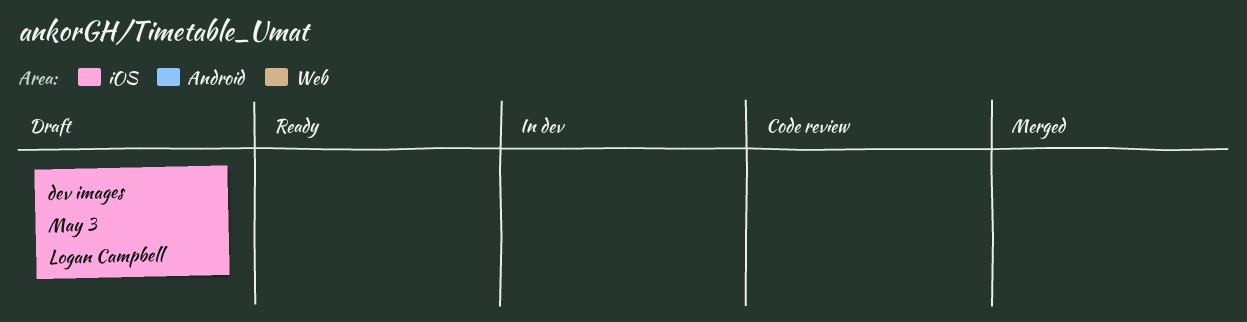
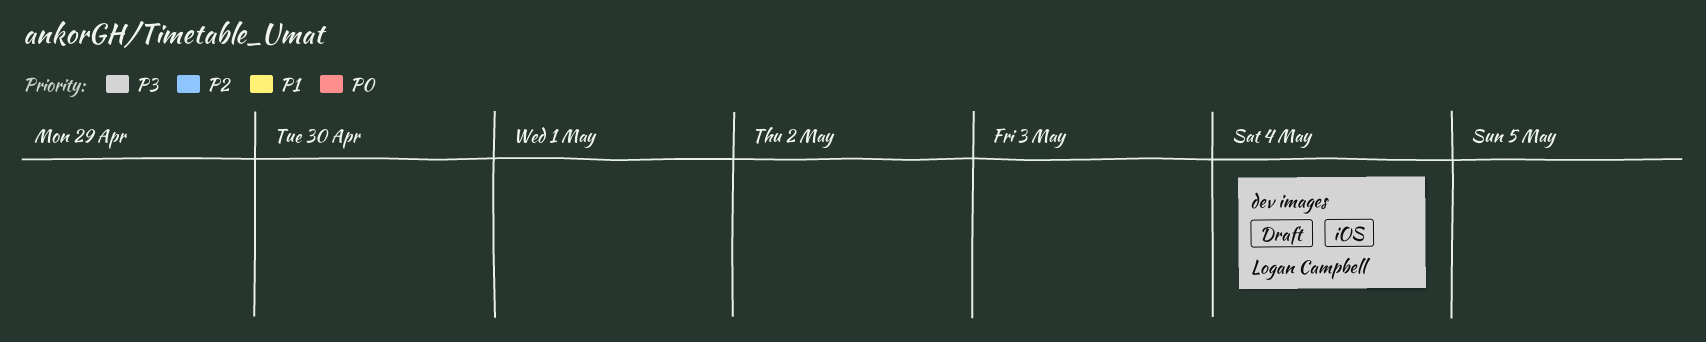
dev images, due: May 3 -> May 4

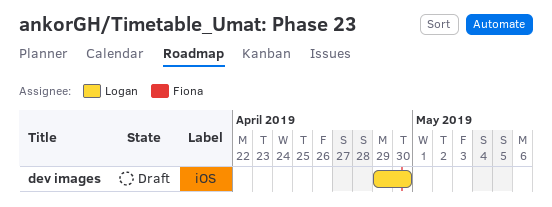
dev images, due: May 4 -> Apr 30

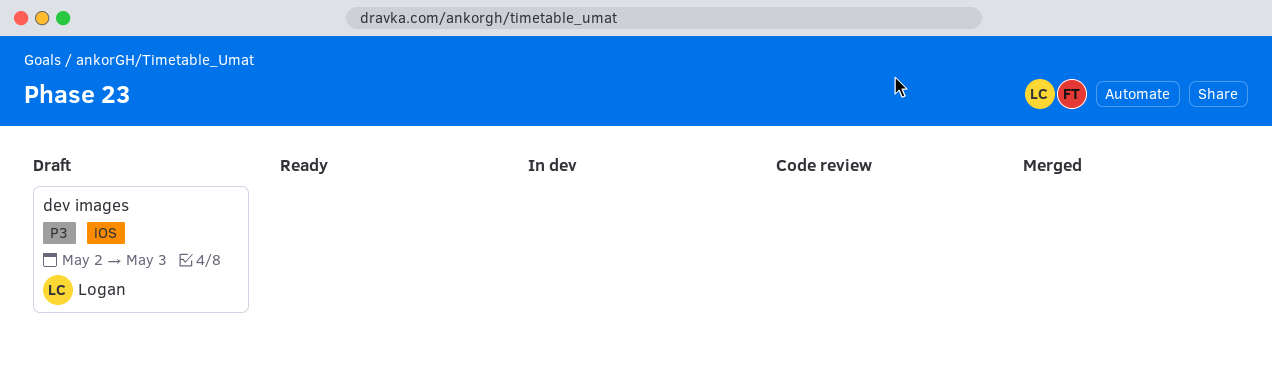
dev images, start: Apr 29 -> May 2
dev images, due: Apr 30 -> May 3

